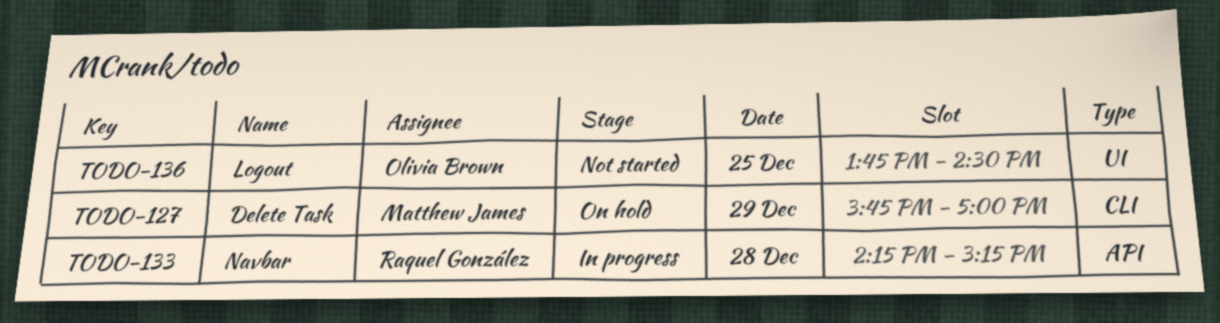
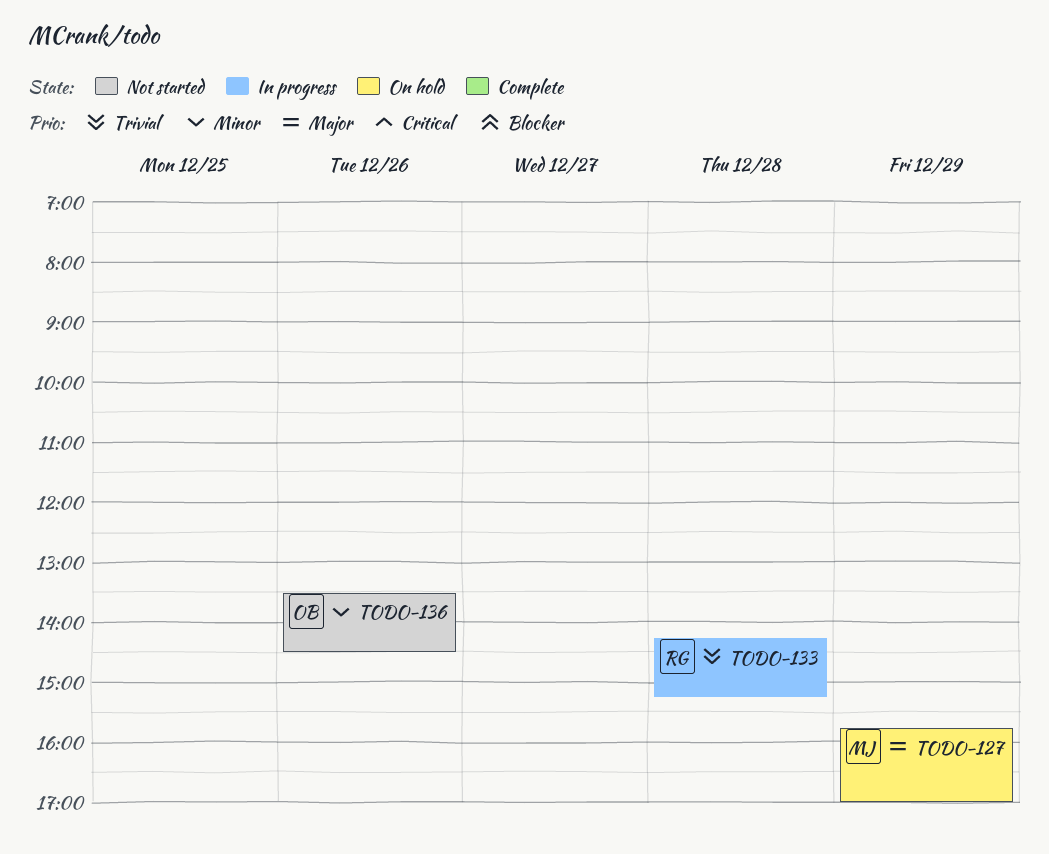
TODO-136, day: Dec 25 -> Dec 26
TODO-136, begins: 13:45 -> 13:30

